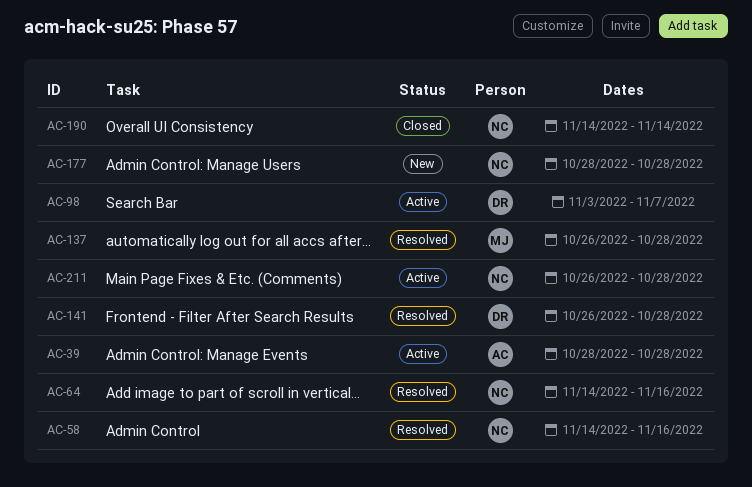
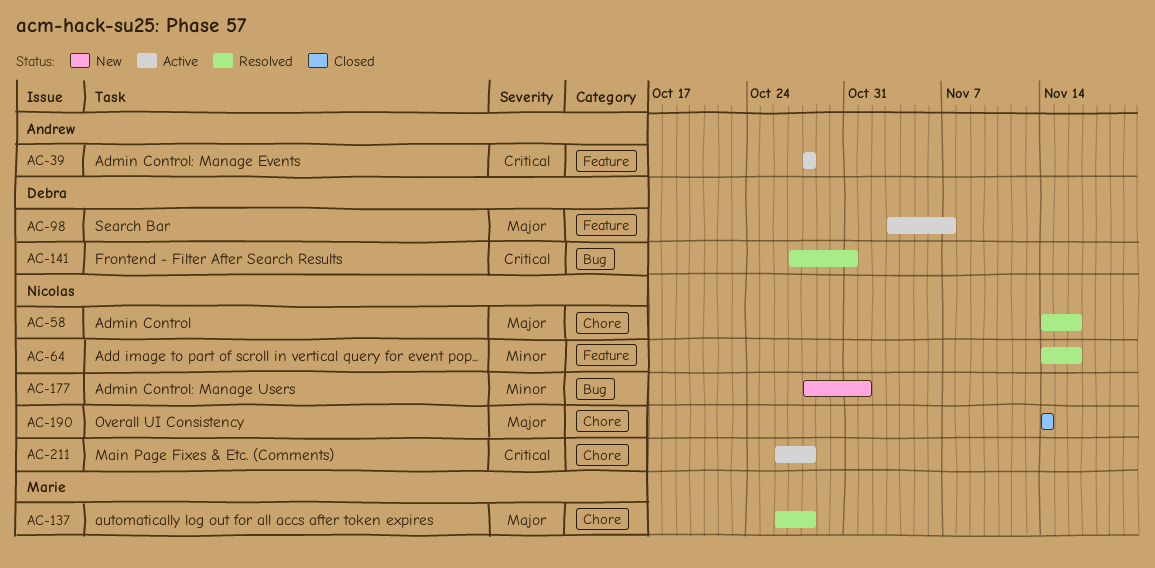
AC-141, start: Oct 26 -> Oct 27
AC-141, due: Oct 28 -> Oct 31
AC-177, due: Oct 28 -> Nov 1

